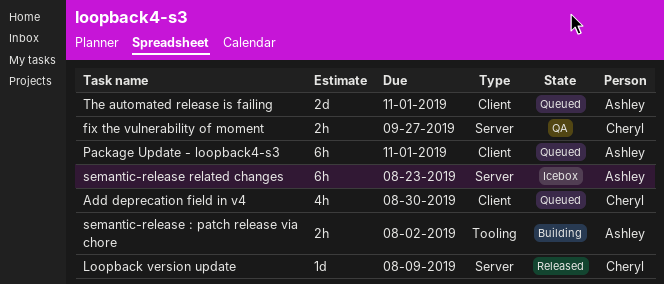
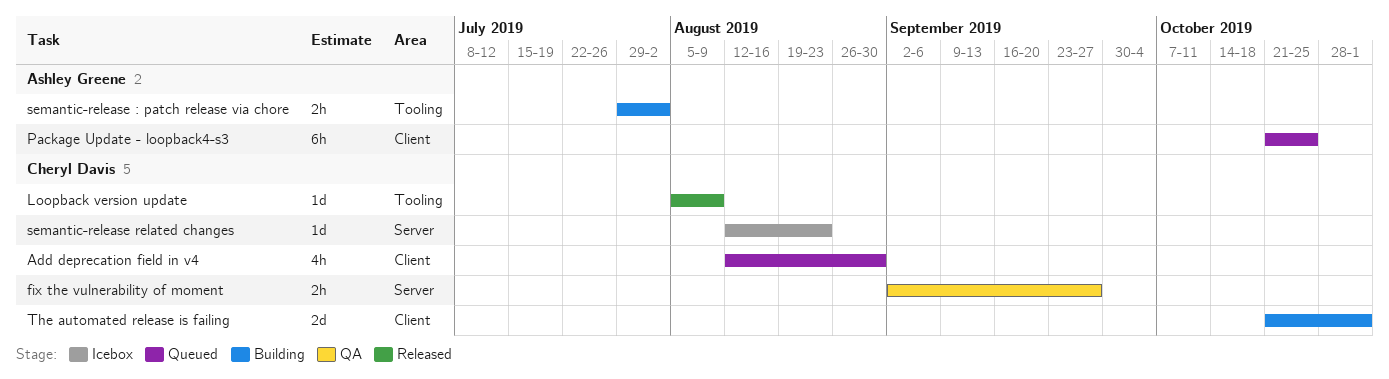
Loopback version update, label: Server -> Tooling
Package Update - loopback4-s3, due: Nov 1 -> Oct 25
semantic-release related changes, owner: Ashley Greene -> Cheryl Davis
semantic-release related changes, estimate: 6h -> 1d
The automated release is failing, status: Queued -> Building
The automated release is failing, owner: Ashley Greene -> Cheryl Davis

